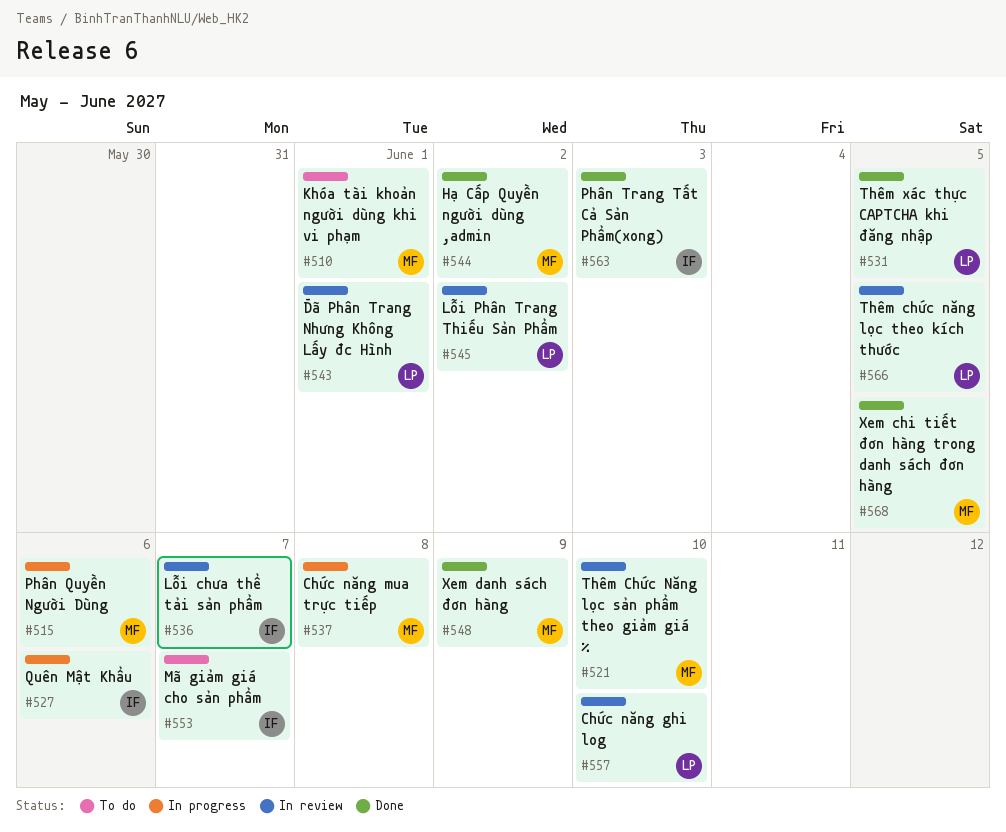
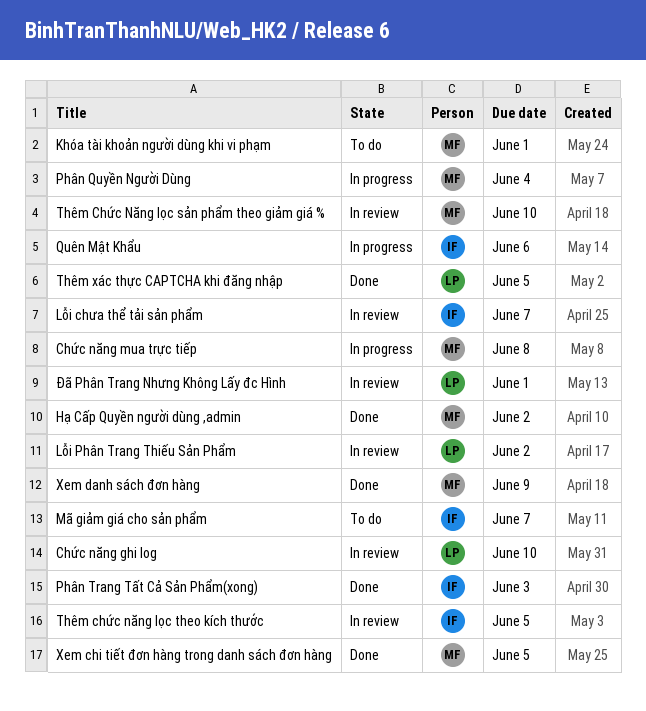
Phân Quyền Người Dùng, due: Jun 6 -> Jun 4
Thêm chức năng lọc theo kích thước, owner: LP -> IF

